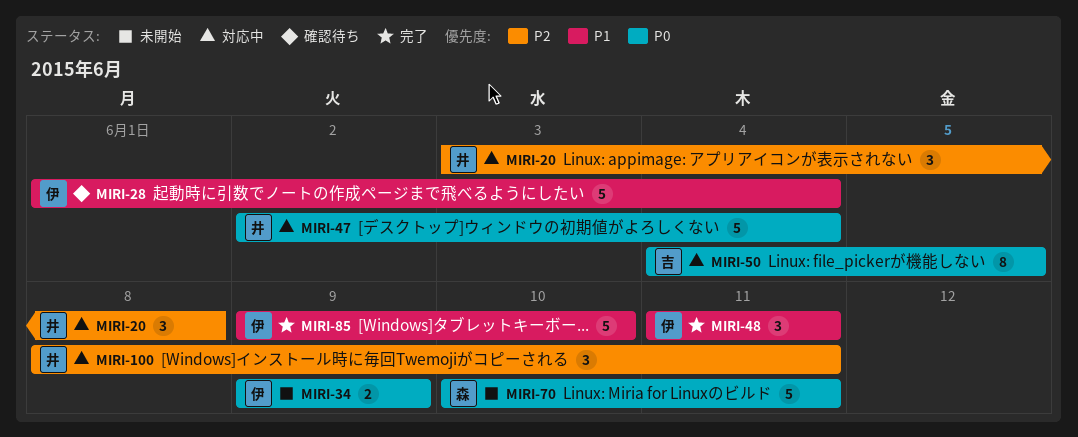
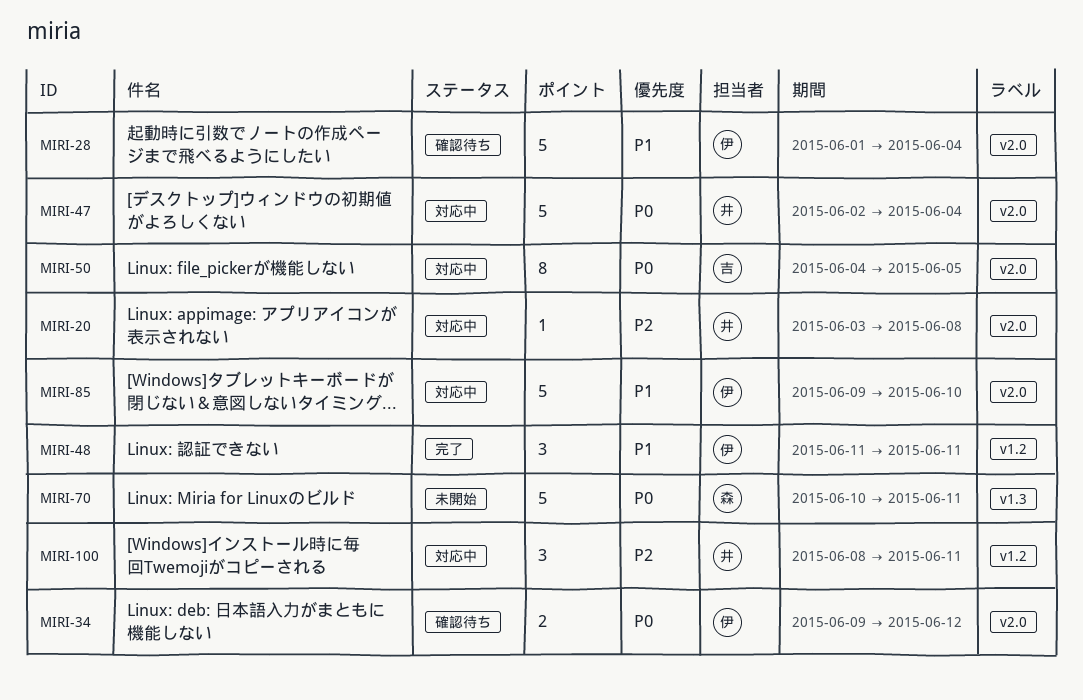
MIRI-20, estimate: 3 -> 1
MIRI-34, status: 未開始 -> 確認待ち
MIRI-34, due: Jun 9 -> Jun 12
MIRI-85, status: 完了 -> 対応中

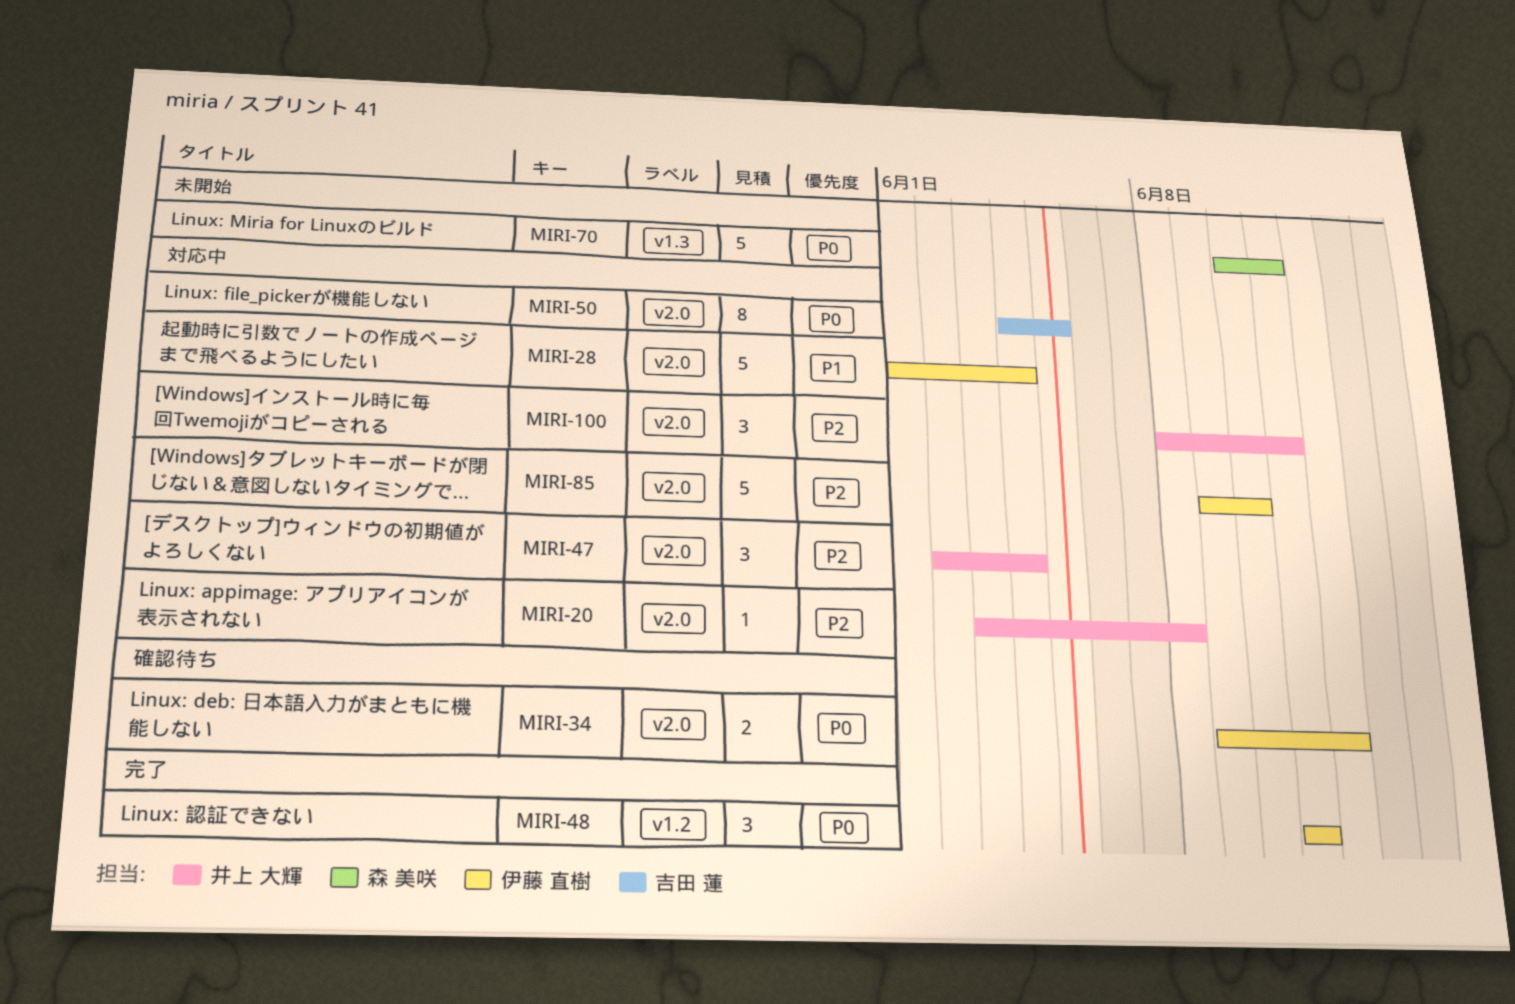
MIRI-28, status: 確認待ち -> 対応中
MIRI-47, priority: P0 -> P2
MIRI-47, estimate: 5 -> 3
MIRI-48, priority: P1 -> P0
MIRI-85, priority: P1 -> P2
MIRI-100, label: v1.2 -> v2.0

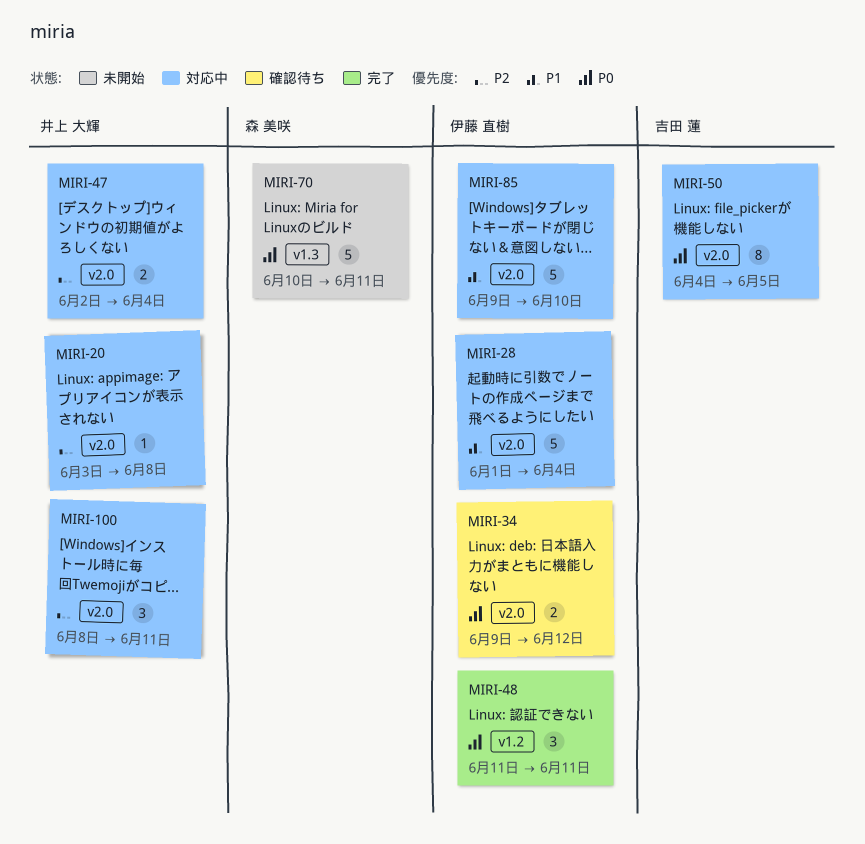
MIRI-47, estimate: 3 -> 2
MIRI-85, priority: P2 -> P1

